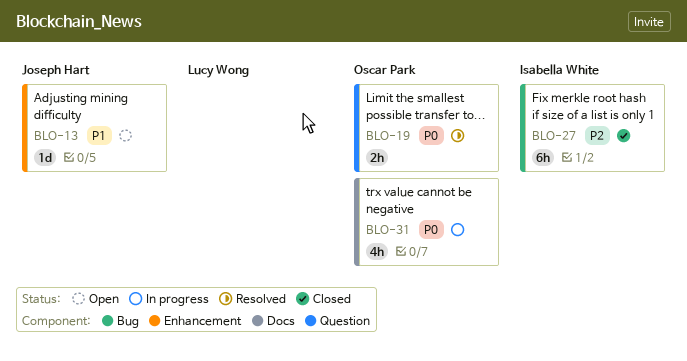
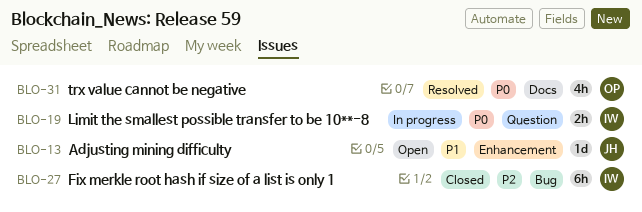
BLO-19, status: Resolved -> In progress
BLO-19, owner: Oscar Park -> Isabella White
BLO-31, status: In progress -> Resolved

